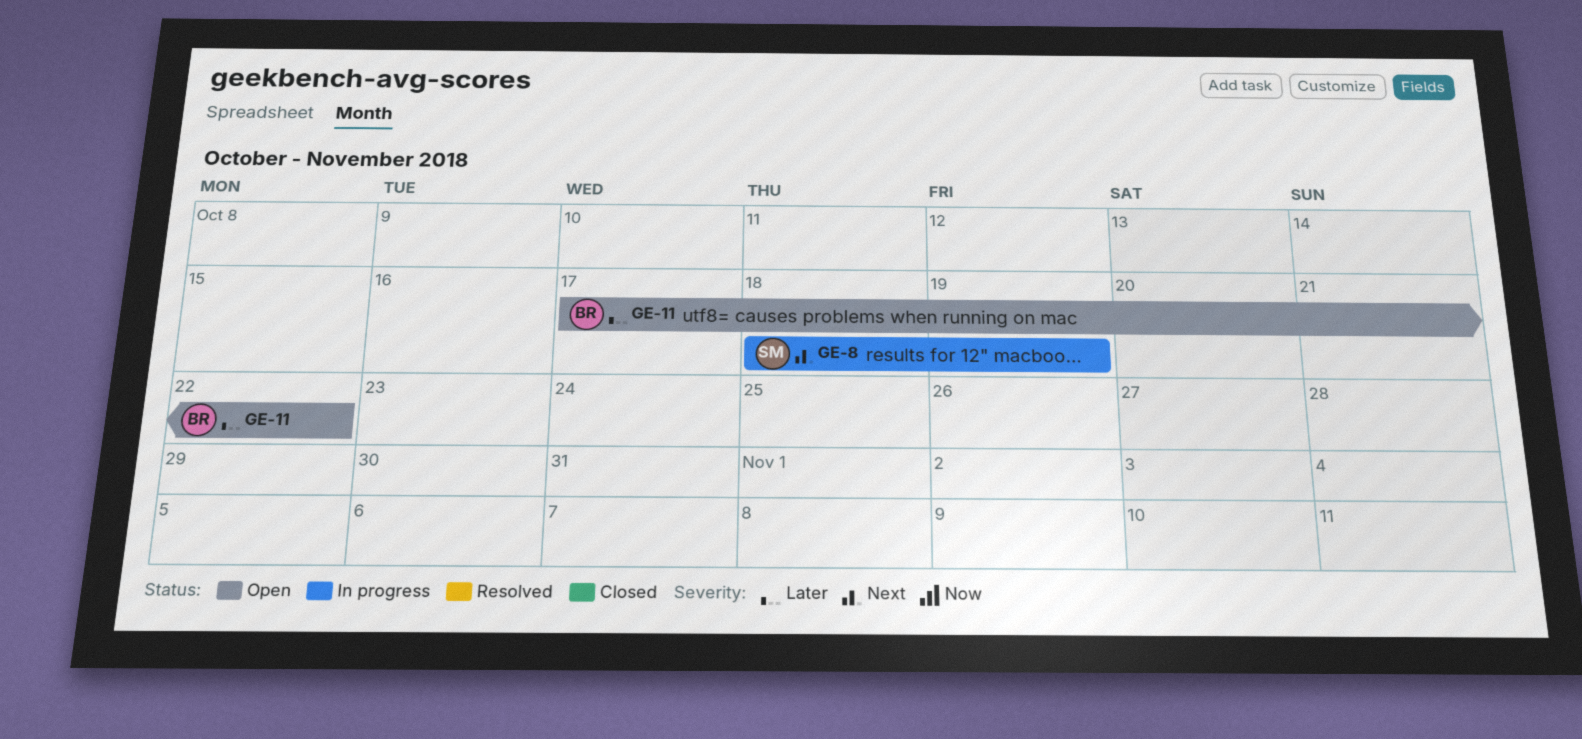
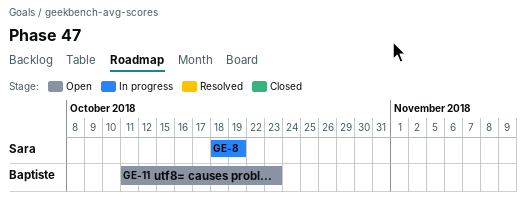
GE-11, start: Oct 17 -> Oct 11
GE-11, due: Oct 22 -> Oct 23

